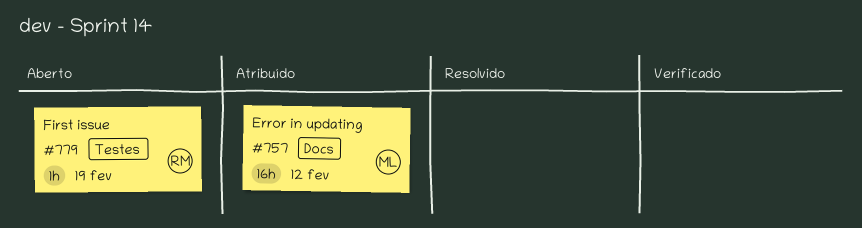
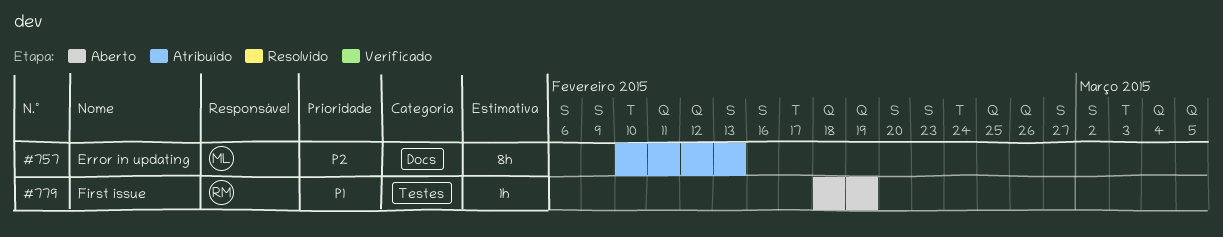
#757, estimate: 16h -> 8h
#757, due: Feb 12 -> Feb 13

